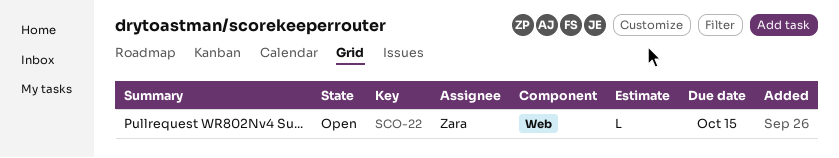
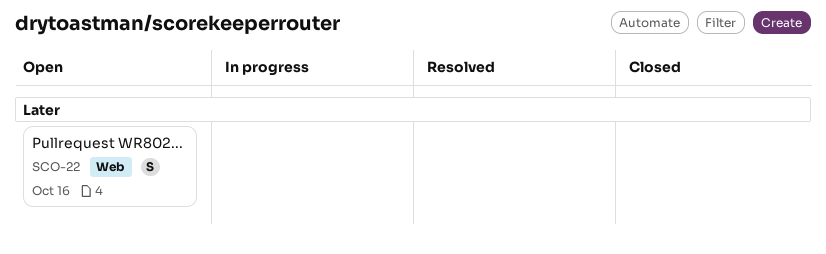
SCO-22, estimate: L -> S
SCO-22, due: Oct 15 -> Oct 16

